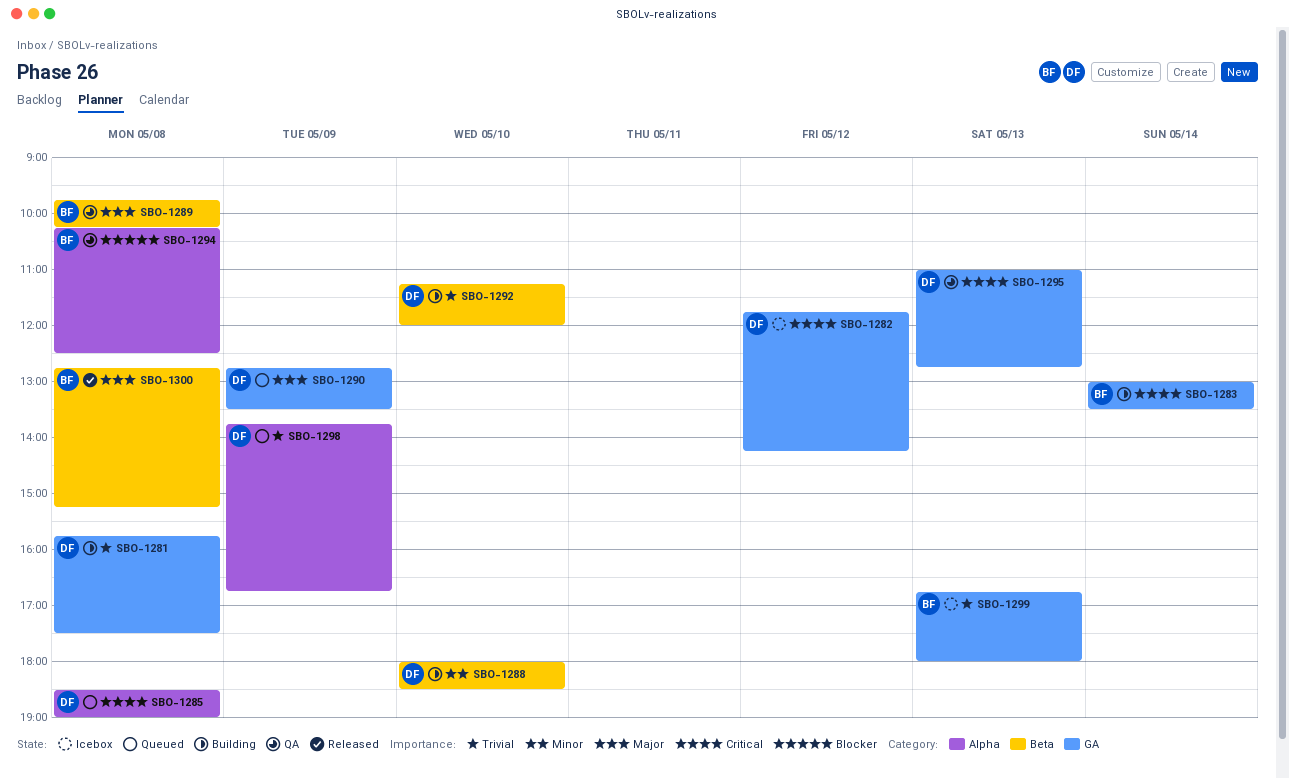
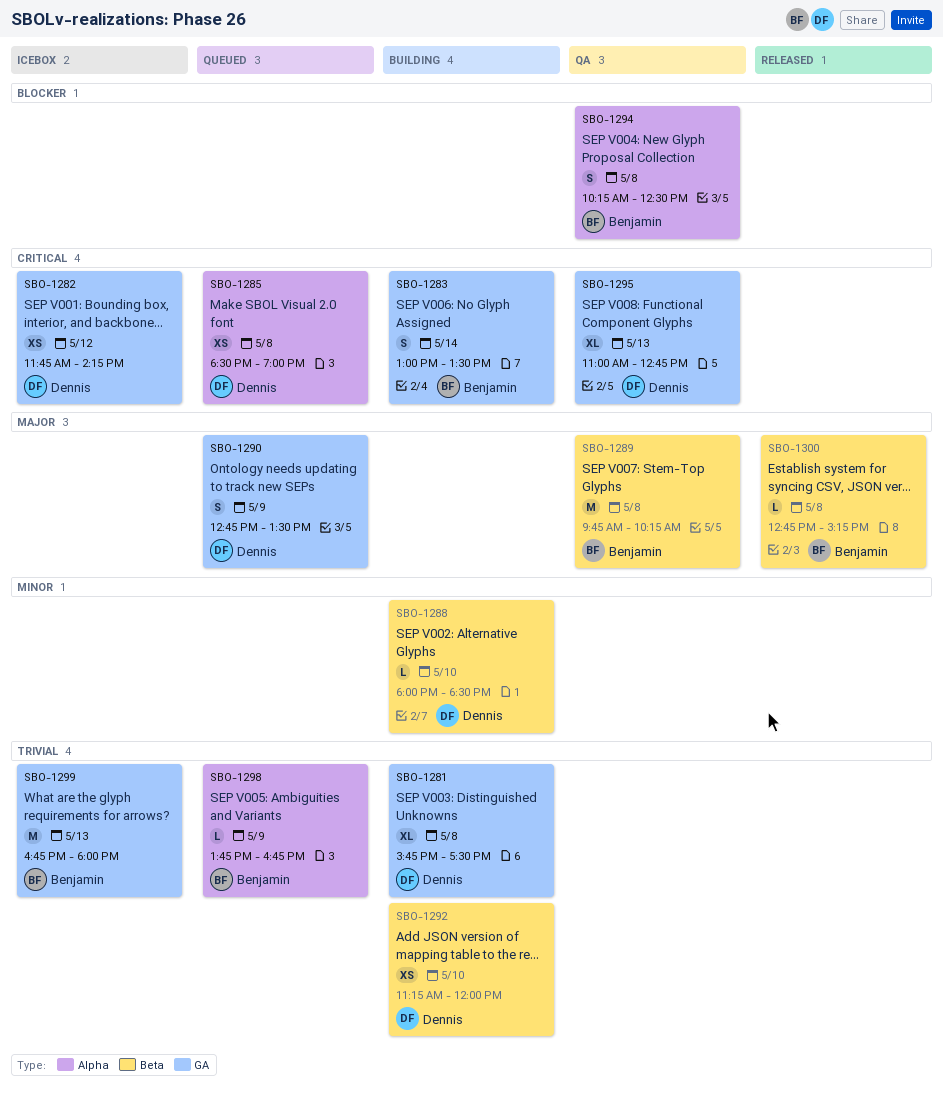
SBO-1298, owner: Dennis -> Benjamin

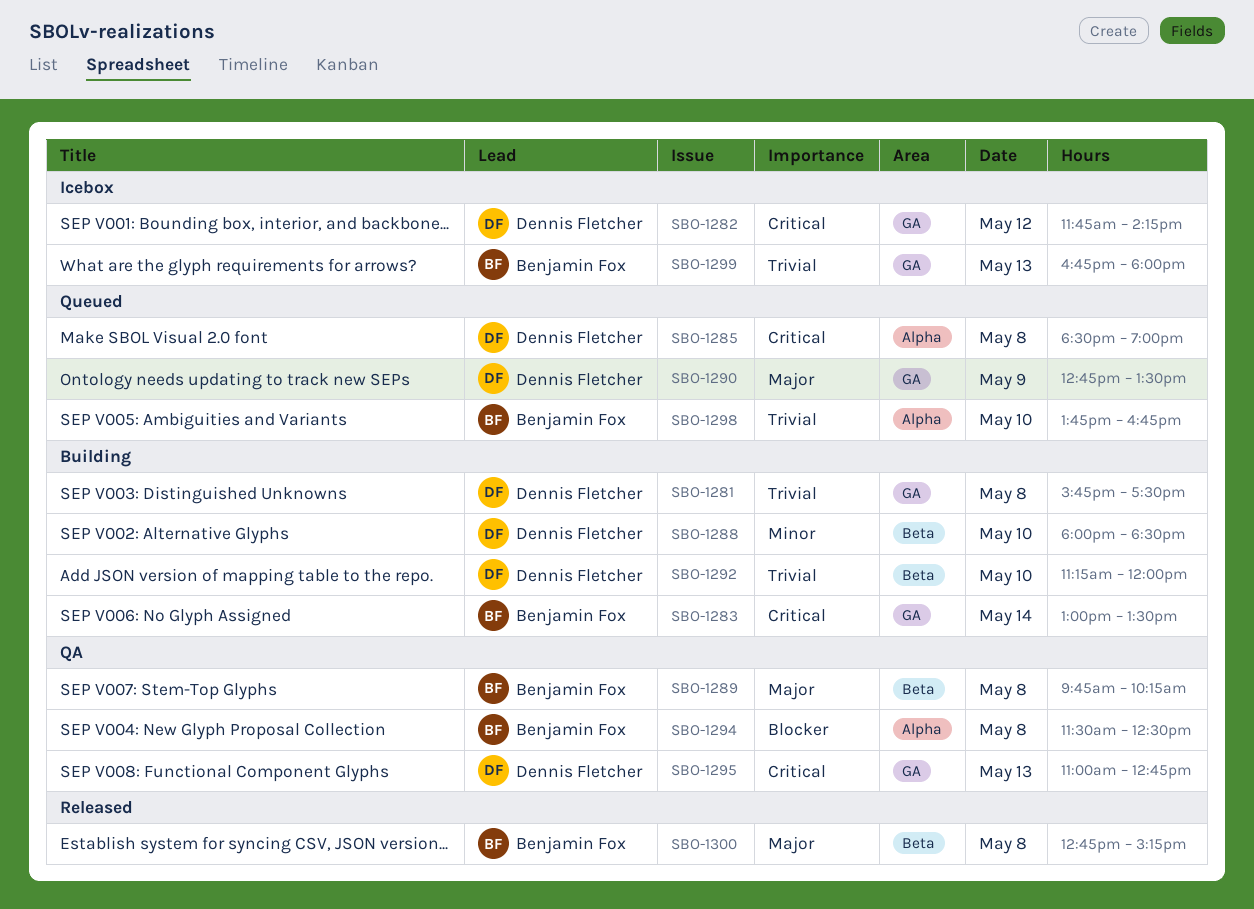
SBO-1294, begins: 10:15 -> 11:30
SBO-1298, day: May 9 -> May 10

